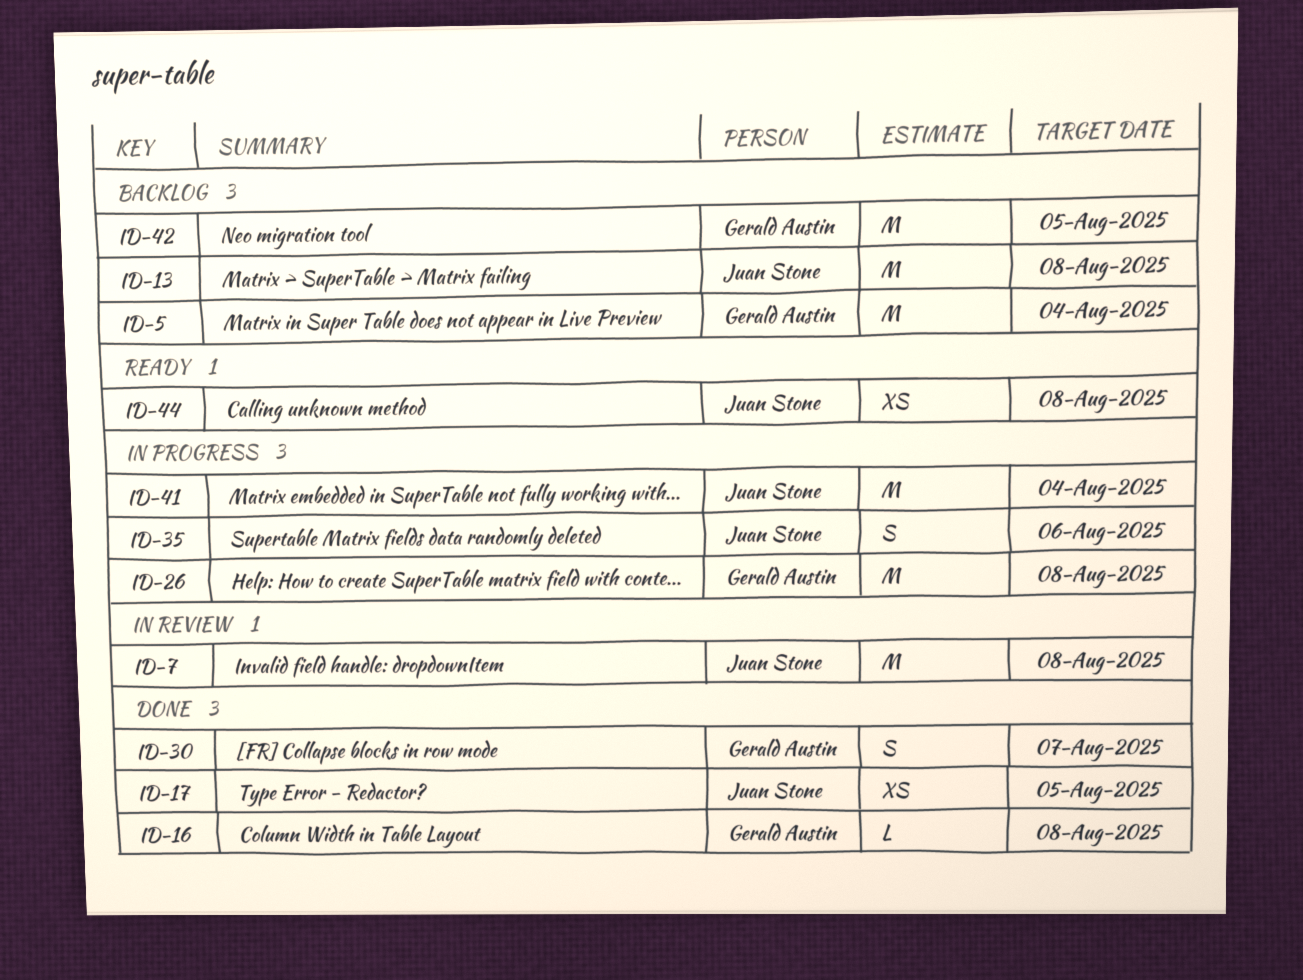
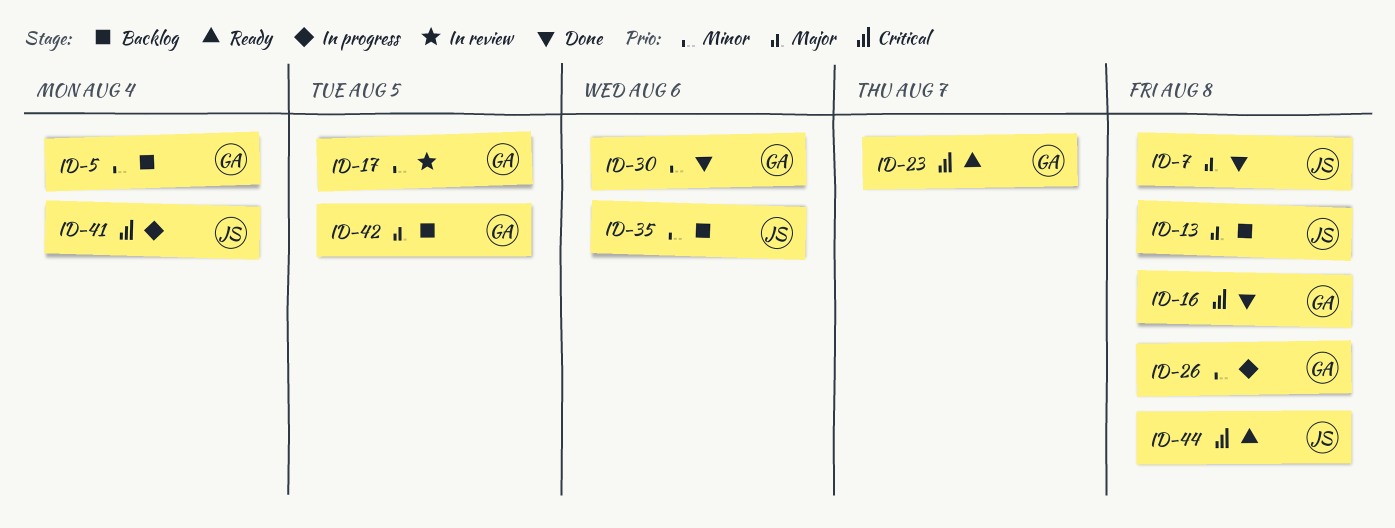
ID-7, status: In review -> Done
ID-17, status: Done -> In review
ID-17, owner: Juan Stone -> Gerald Austin
ID-23: none -> present
ID-30, due: Aug 7 -> Aug 6
ID-35, status: In progress -> Backlog

